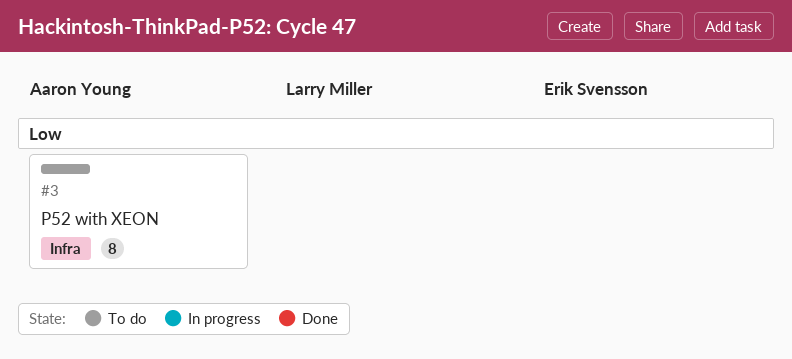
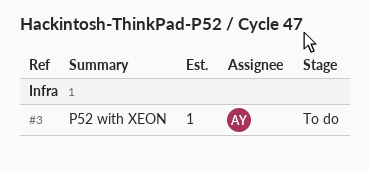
#3, estimate: 8 -> 1

